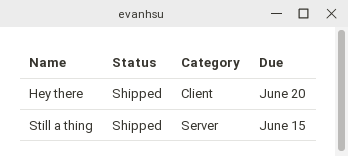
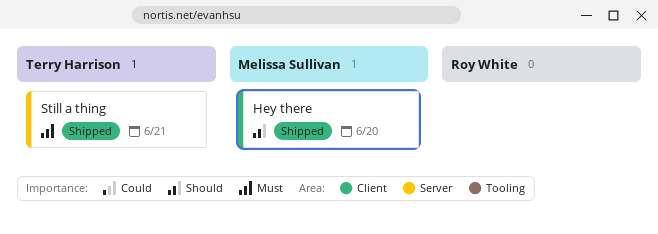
Still a thing, due: Jun 15 -> Jun 21

